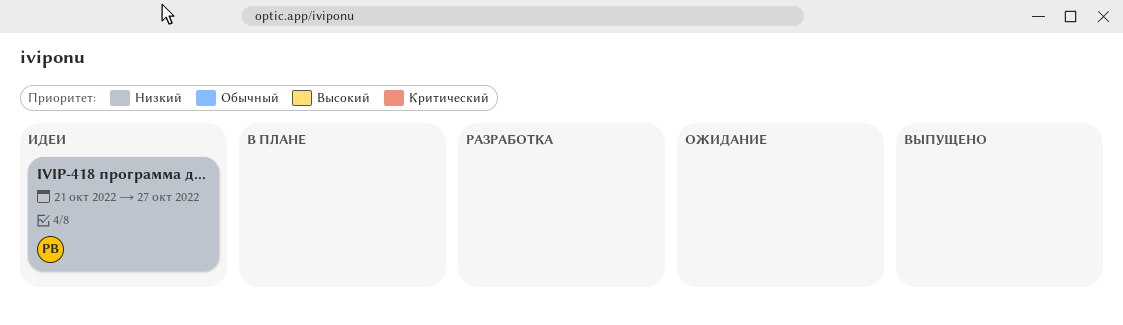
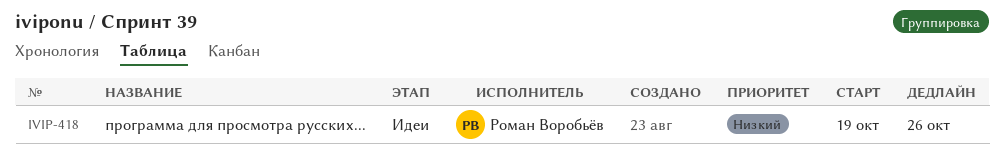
IVIP-418, start: Oct 21 -> Oct 19
IVIP-418, due: Oct 27 -> Oct 26

